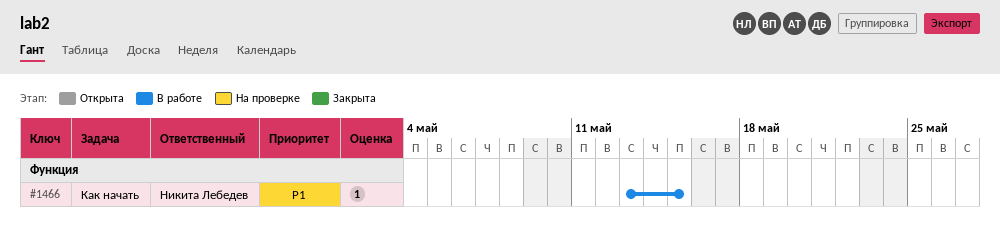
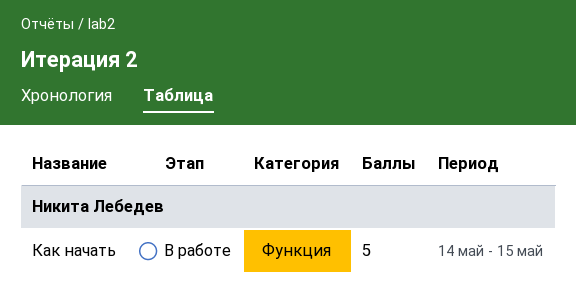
Как начать, estimate: 1 -> 5
Как начать, start: May 13 -> May 14

